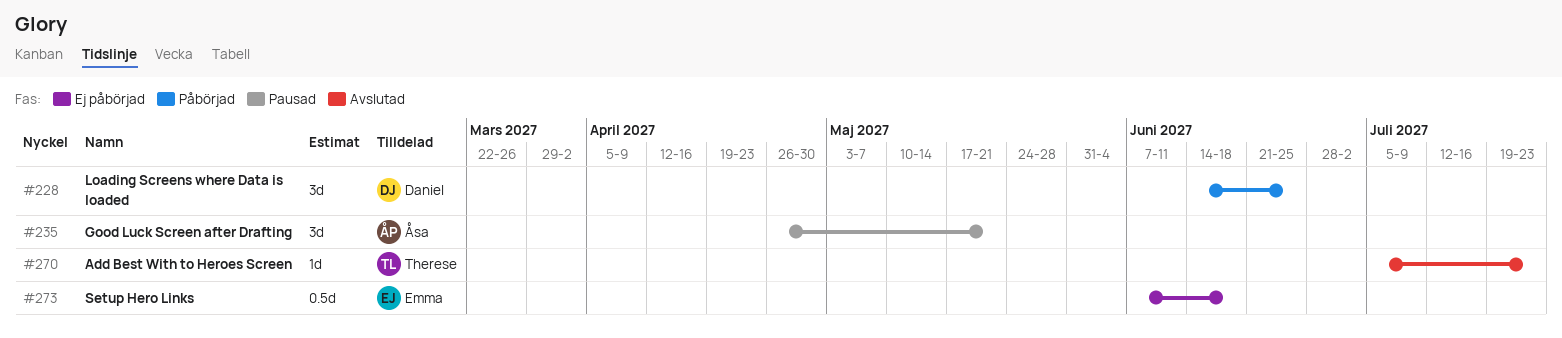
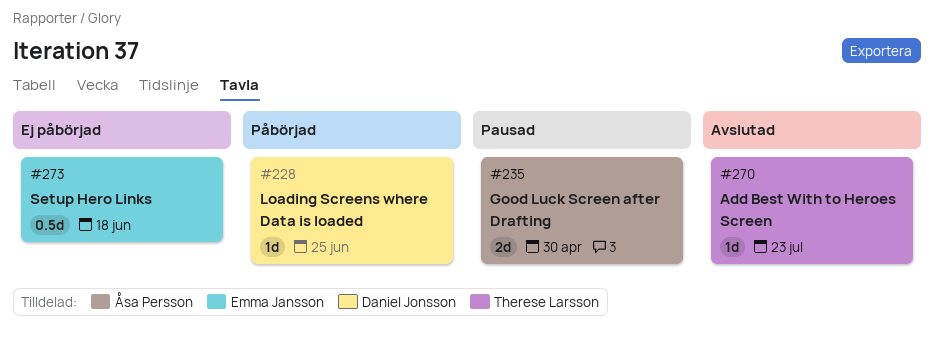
#228, estimate: 3d -> 1d
#235, estimate: 3d -> 2d
#235, due: May 21 -> Apr 30

